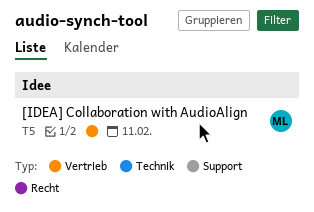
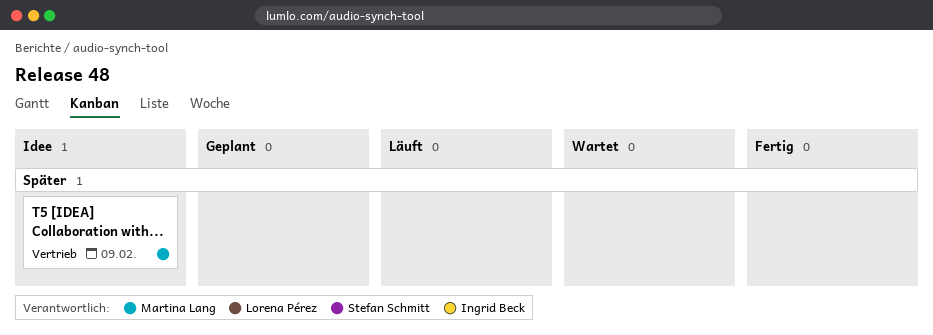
T5, due: Feb 11 -> Feb 9

